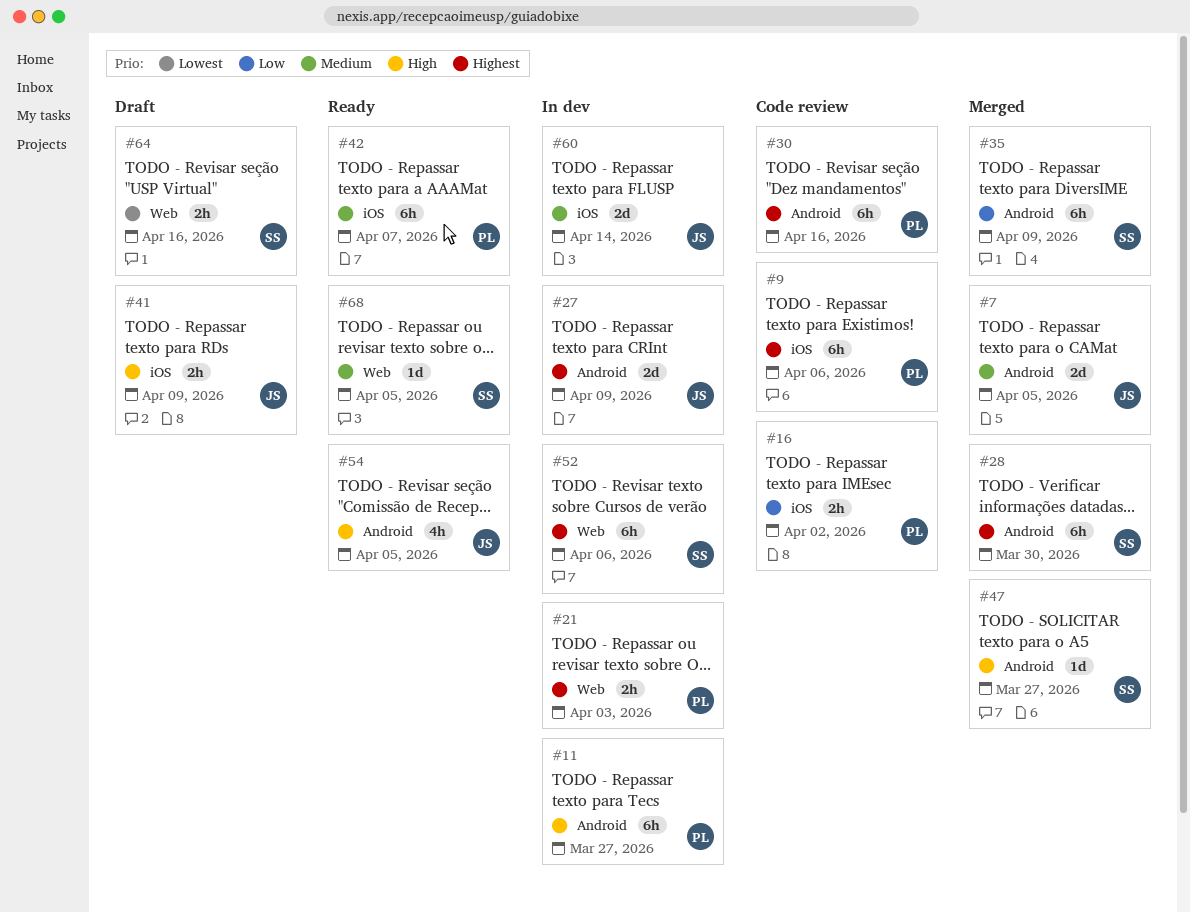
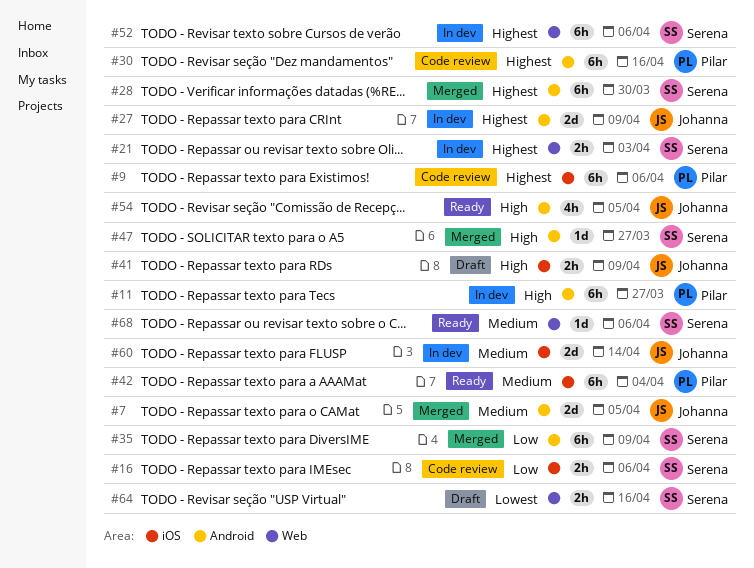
#16, owner: Pilar -> Serena
#16, due: Apr 2 -> Apr 6
#21, owner: Pilar -> Serena
#42, due: Apr 7 -> Apr 4
#68, due: Apr 5 -> Apr 6

